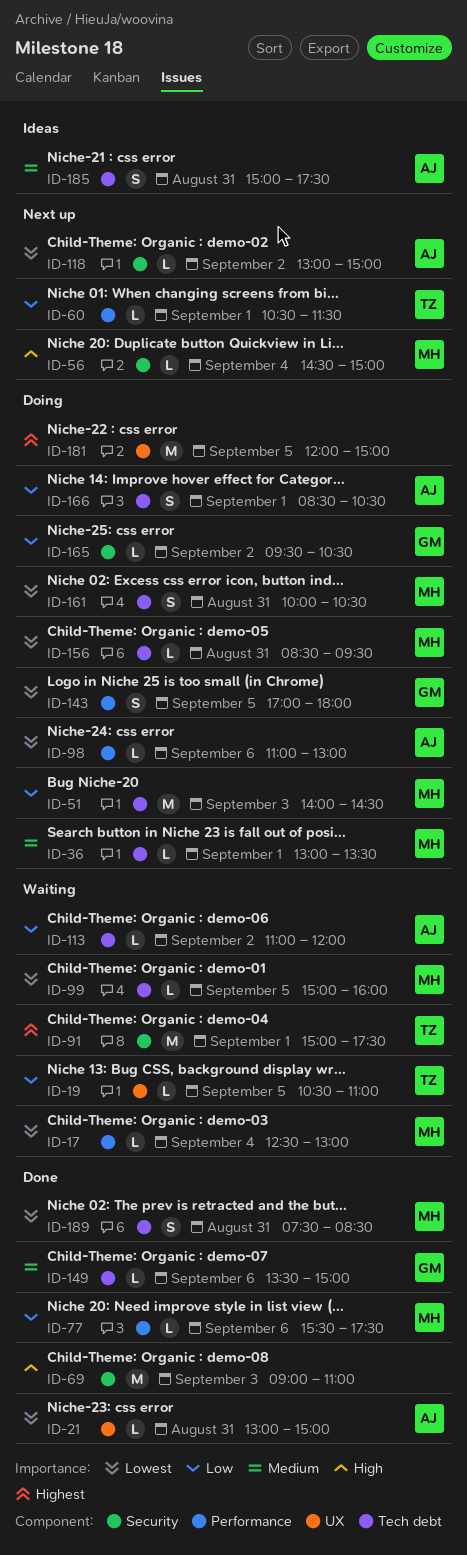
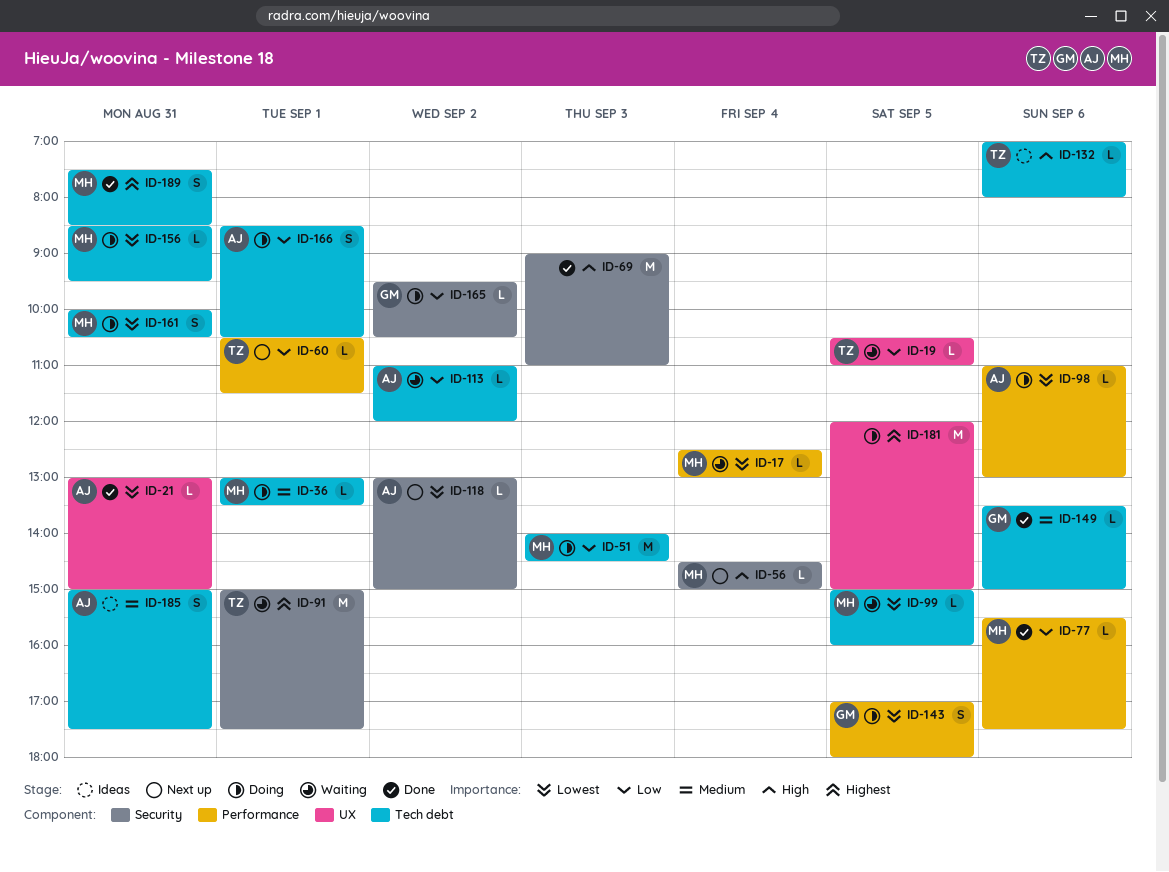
ID-132: none -> present
ID-189, priority: Lowest -> Highest

